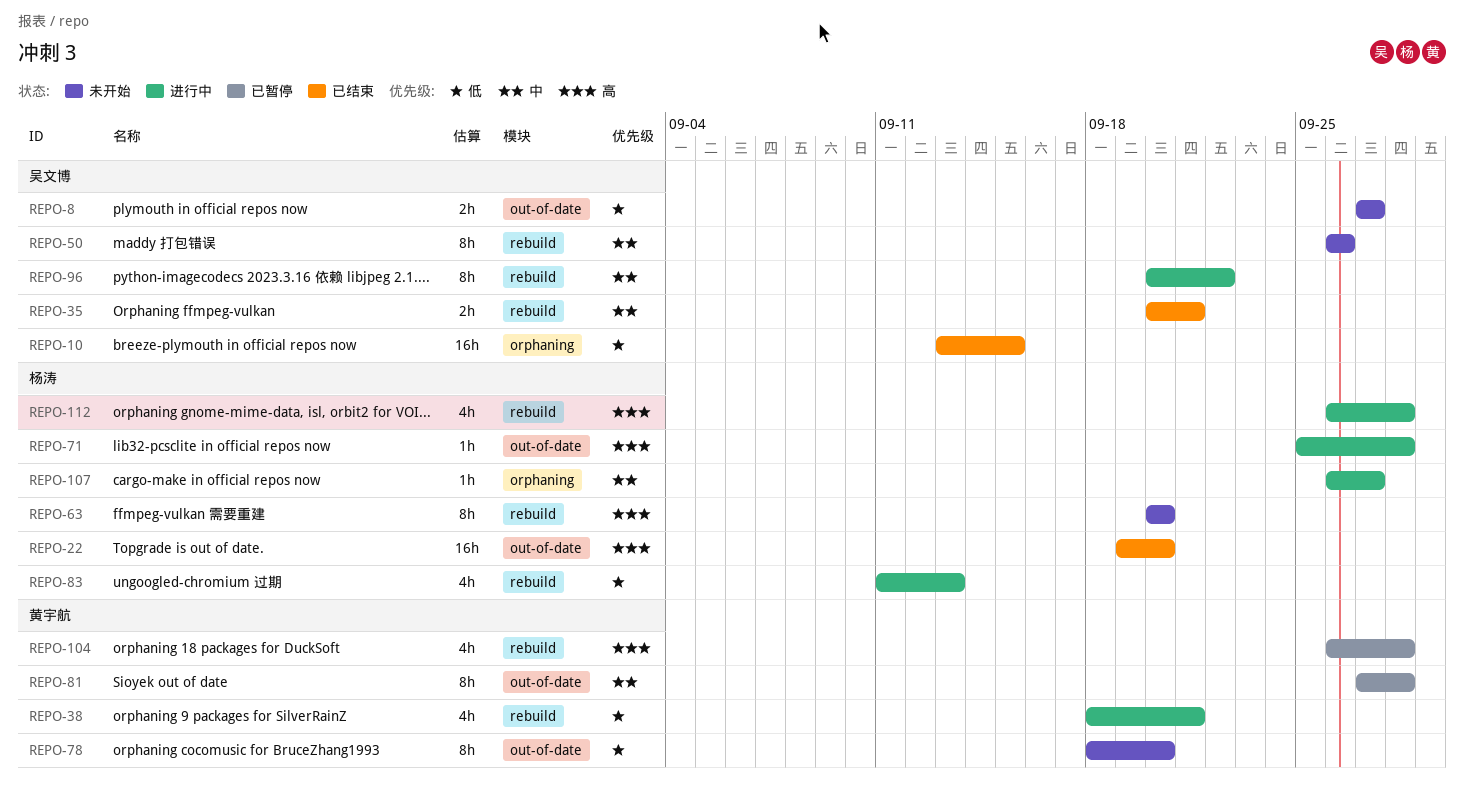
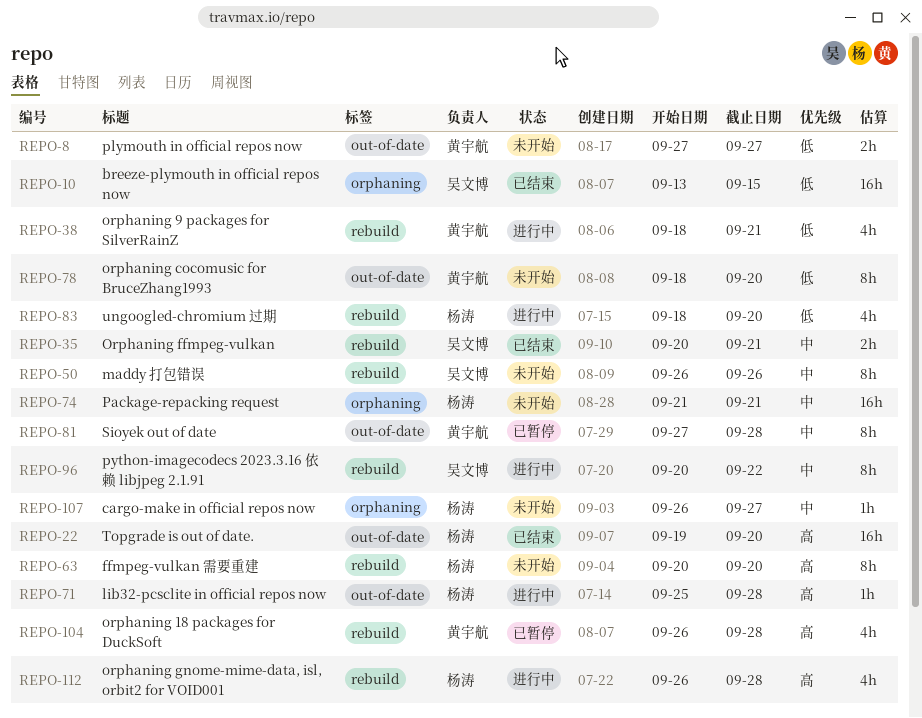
REPO-8, owner: 吴文博 -> 黄宇航
REPO-74: none -> present
REPO-83, start: Sep 11 -> Sep 18
REPO-83, due: Sep 13 -> Sep 20
REPO-107, status: 进行中 -> 未开始

